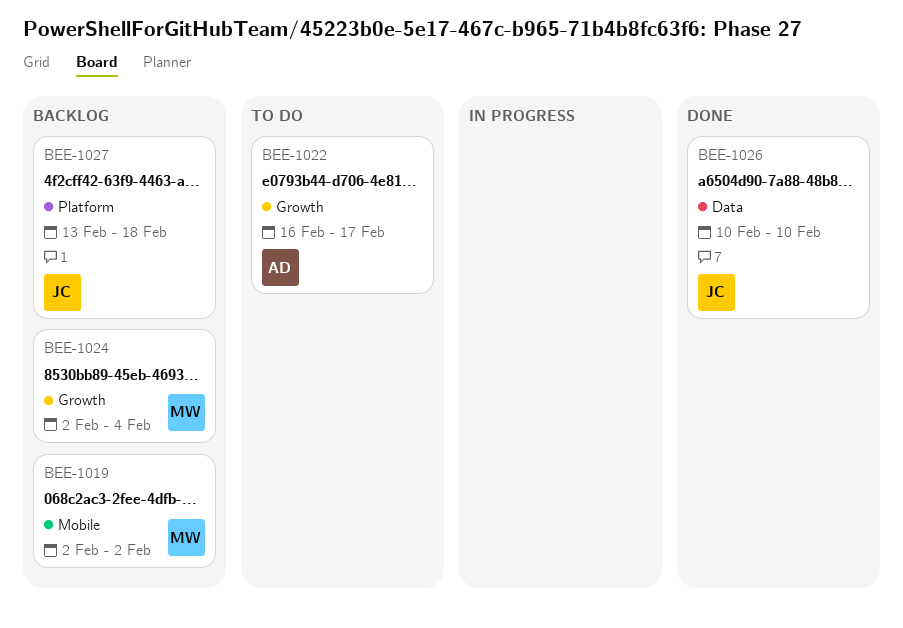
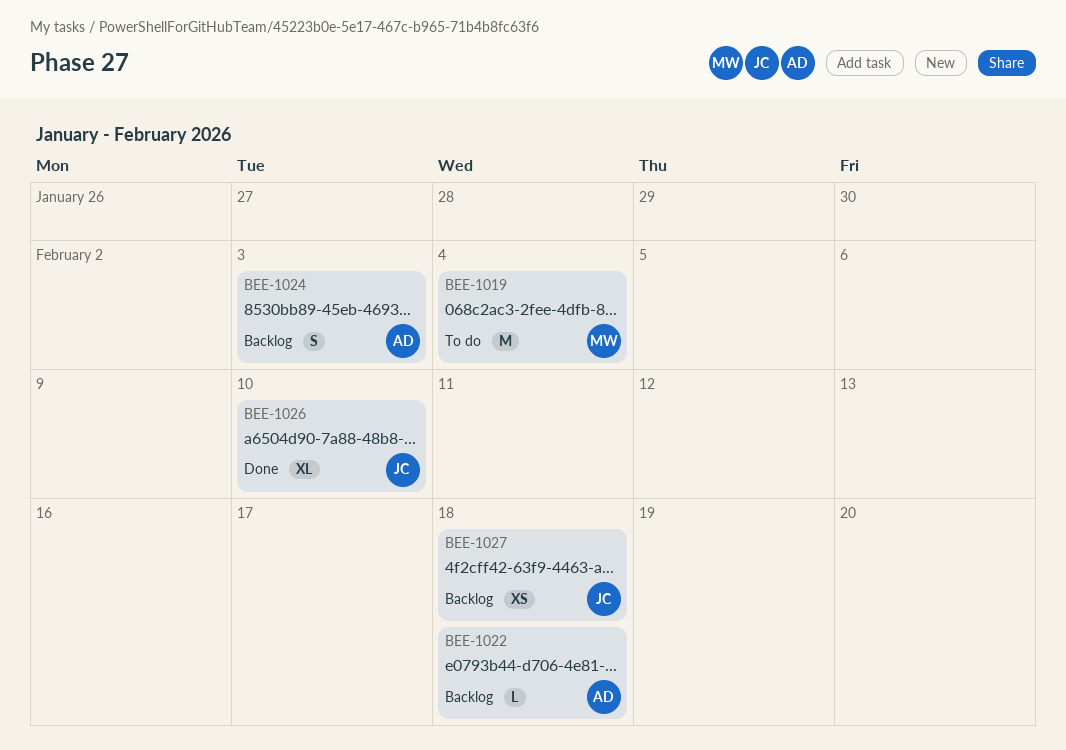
BEE-1019, status: Backlog -> To do
BEE-1019, due: Feb 2 -> Feb 4
BEE-1022, status: To do -> Backlog
BEE-1022, due: Feb 17 -> Feb 18
BEE-1024, owner: MW -> AD
BEE-1024, due: Feb 4 -> Feb 3

